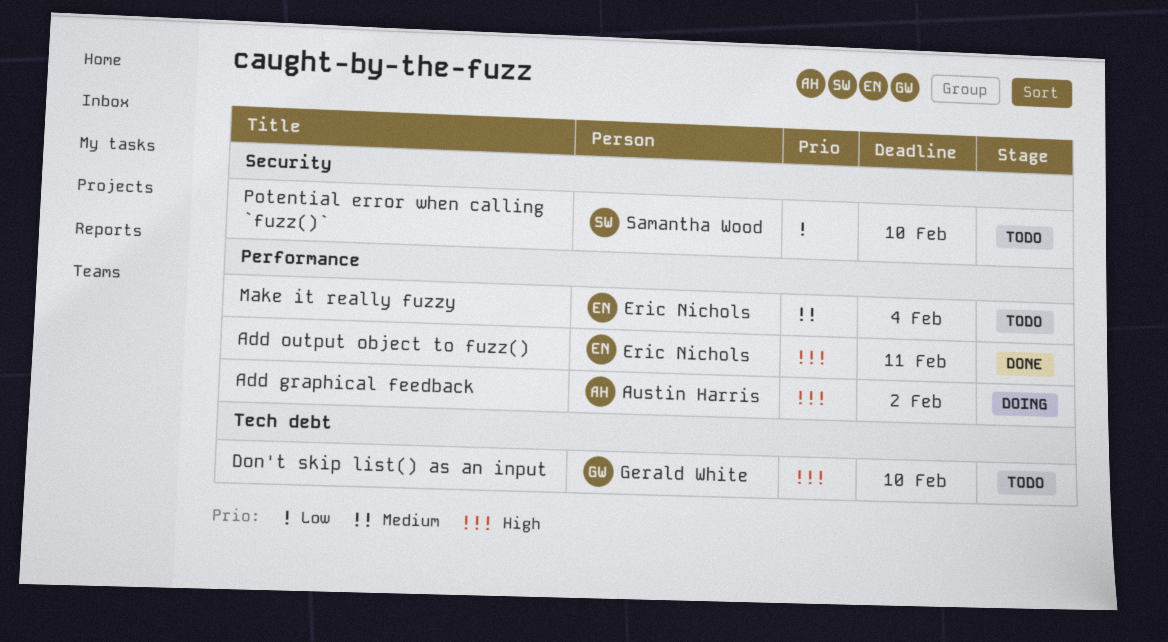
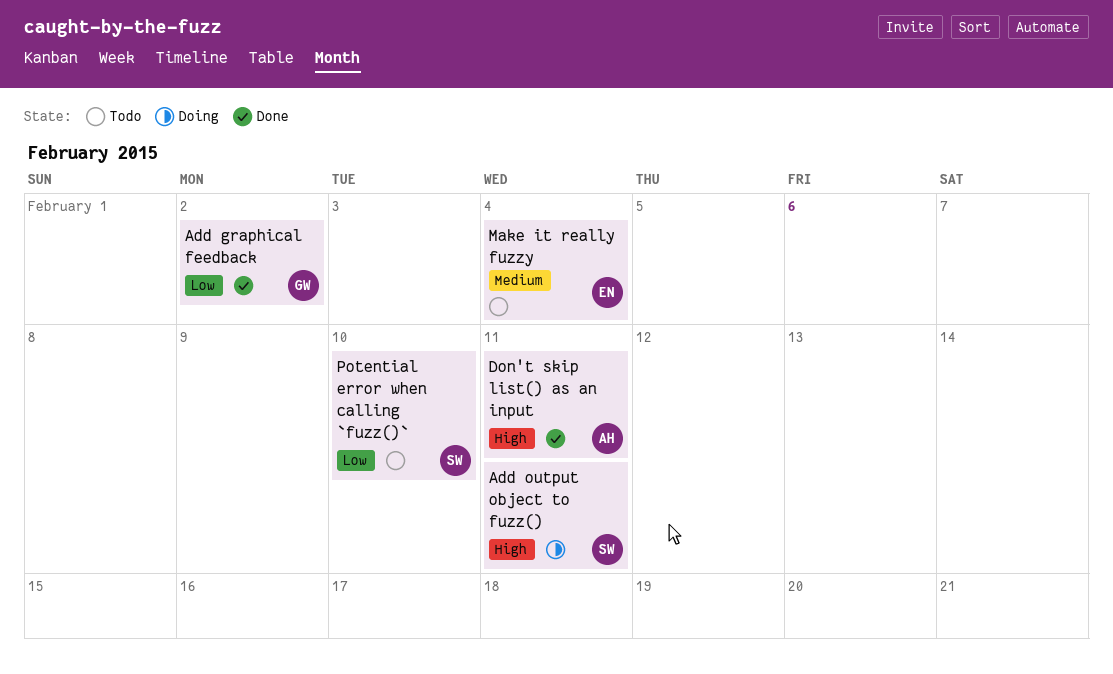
Add graphical feedback, status: Doing -> Done
Add graphical feedback, owner: Austin Harris -> Gerald White
Add graphical feedback, priority: High -> Low
Add output object to fuzz(), status: Done -> Doing
Add output object to fuzz(), owner: Eric Nichols -> Samantha Wood
Don't skip list() as an input, status: Todo -> Done
Don't skip list() as an input, owner: Gerald White -> Austin Harris
Don't skip list() as an input, due: Feb 10 -> Feb 11

